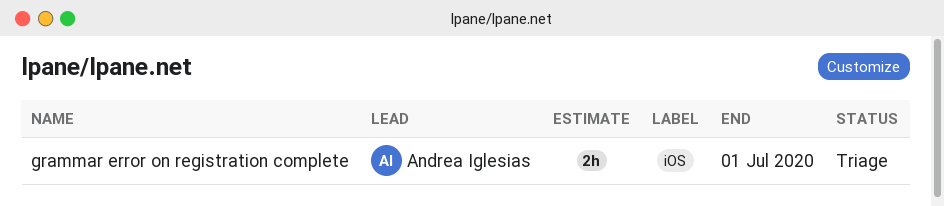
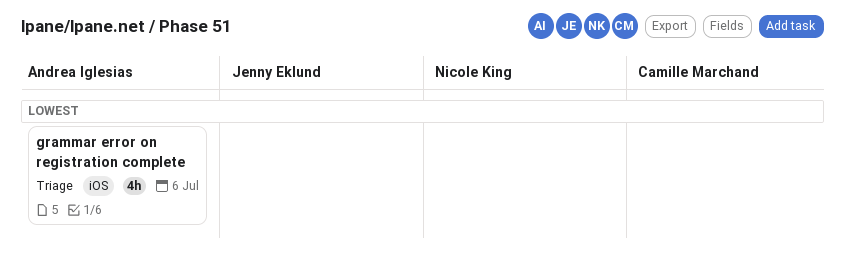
grammar error on registration complete, estimate: 2h -> 4h
grammar error on registration complete, due: Jul 1 -> Jul 6

